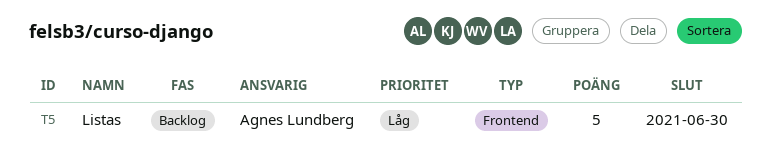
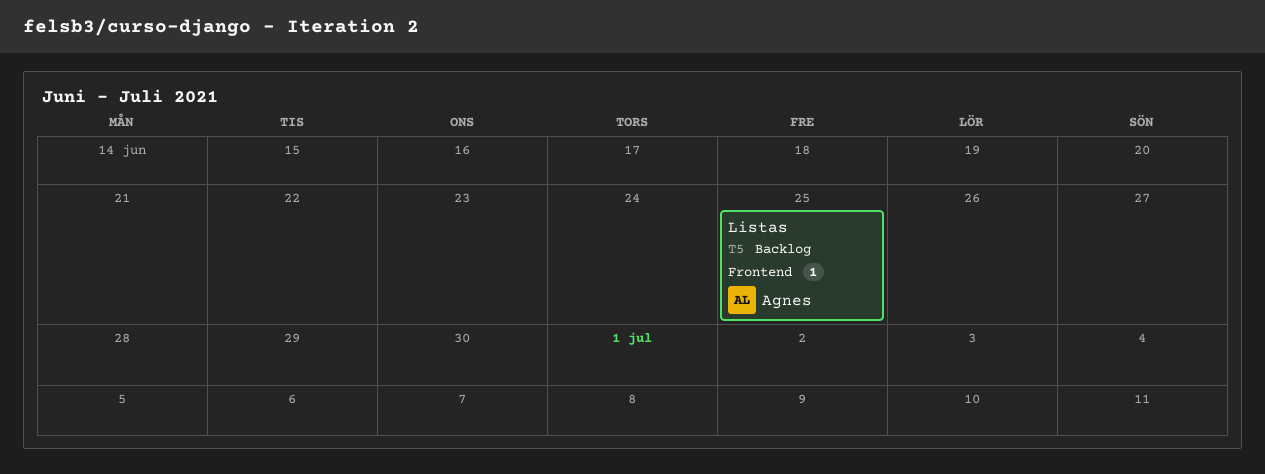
T5, estimate: 5 -> 1
T5, due: Jun 30 -> Jun 25

